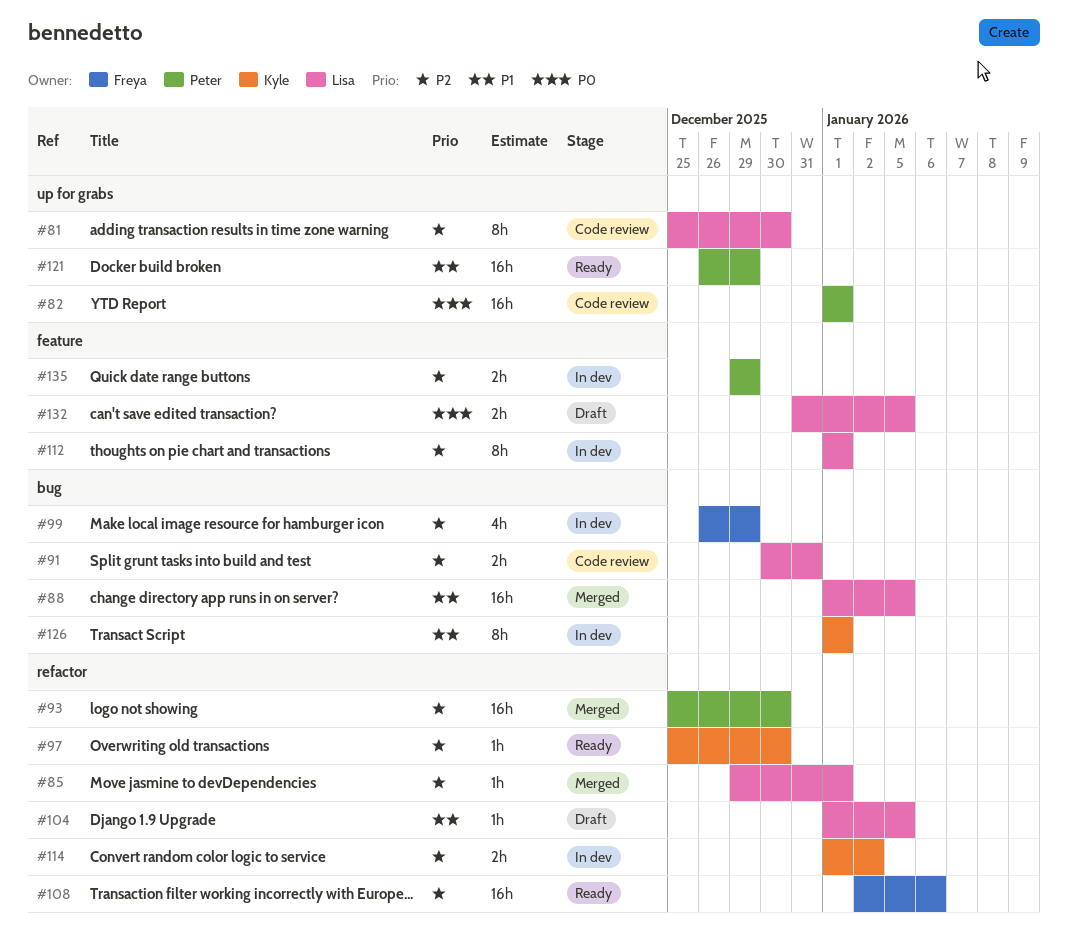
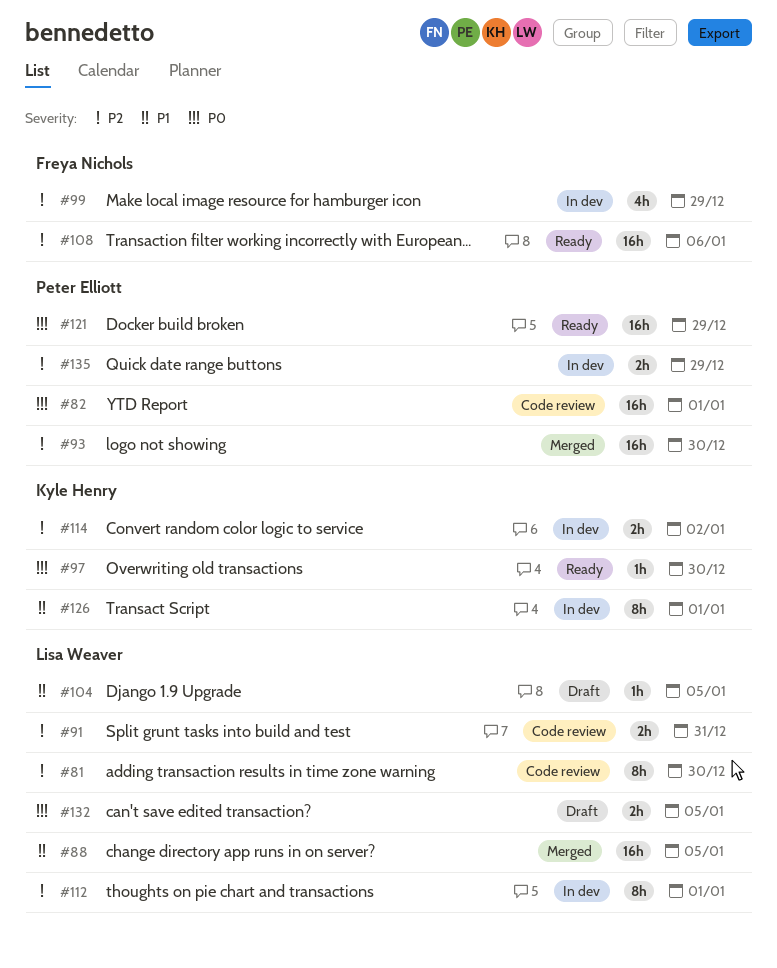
#85: present -> none
#97, priority: P2 -> P0
#121, priority: P1 -> P0

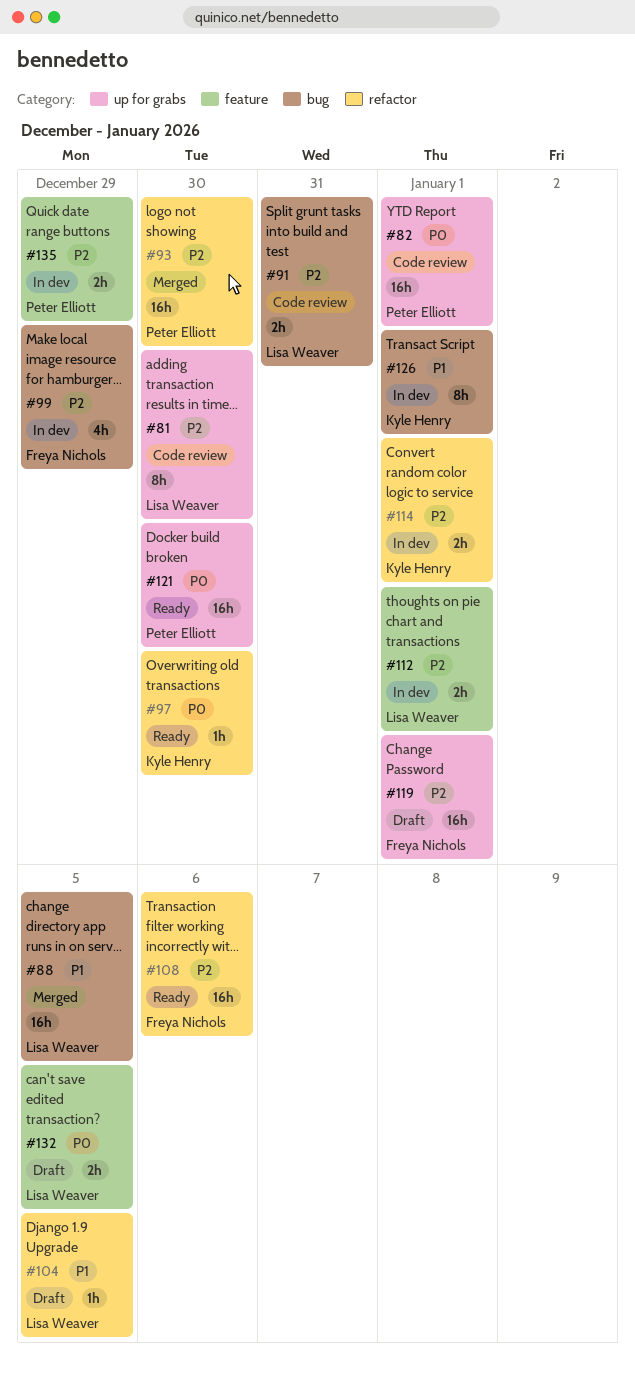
#112, estimate: 8h -> 2h
#114, due: Jan 2 -> Jan 1
#119: none -> present
#121, due: Dec 29 -> Dec 30

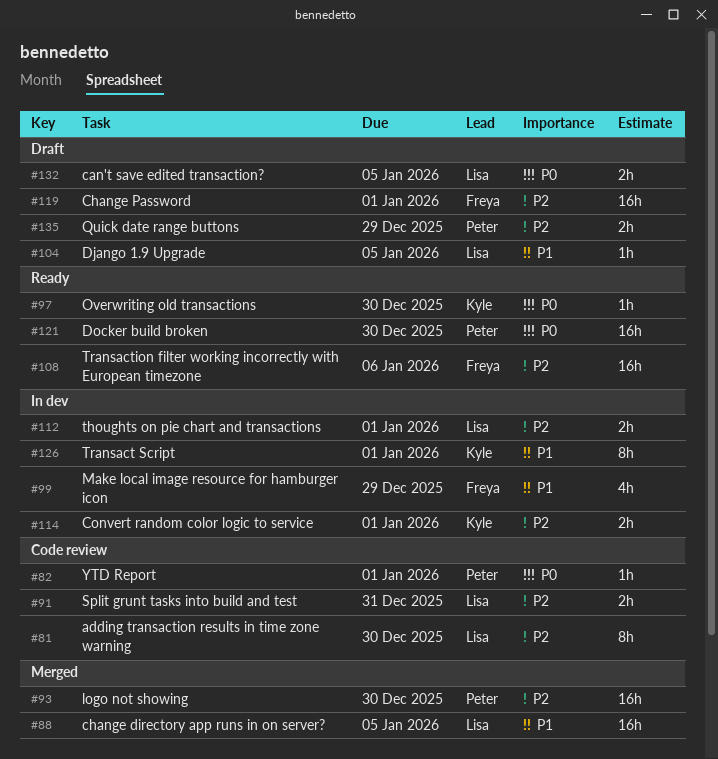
#82, estimate: 16h -> 1h
#99, priority: P2 -> P1
#135, status: In dev -> Draft

